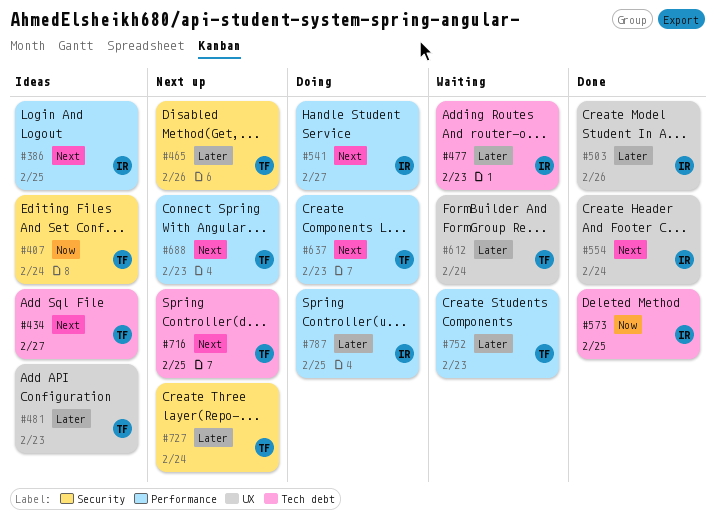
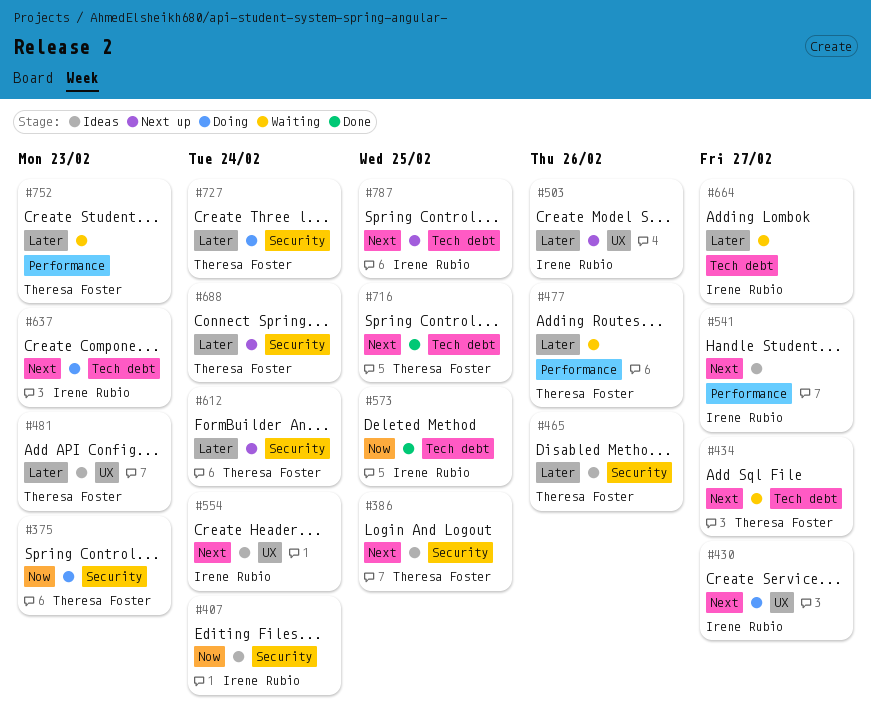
#375: none -> present
#386, owner: Irene Rubio -> Theresa Foster
#386, label: Performance -> Security
#407, owner: Theresa Foster -> Irene Rubio
#430: none -> present
#434, status: Ideas -> Waiting
#465, status: Next up -> Ideas
#477, owner: Irene Rubio -> Theresa Foster
#477, label: Tech debt -> Performance
#477, due: Feb 23 -> Feb 26
#503, status: Done -> Next up
#541, status: Doing -> Ideas
#554, status: Done -> Ideas
#612, status: Waiting -> Next up
#612, label: UX -> Security
#637, owner: Theresa Foster -> Irene Rubio
#637, label: Performance -> Tech debt
#664: none -> present
#688, priority: Next -> Later
#688, label: Performance -> Security
#688, due: Feb 23 -> Feb 24
#716, status: Next up -> Done
#727, status: Next up -> Doing
#787, status: Doing -> Next up
#787, priority: Later -> Next
#787, label: Performance -> Tech debt

